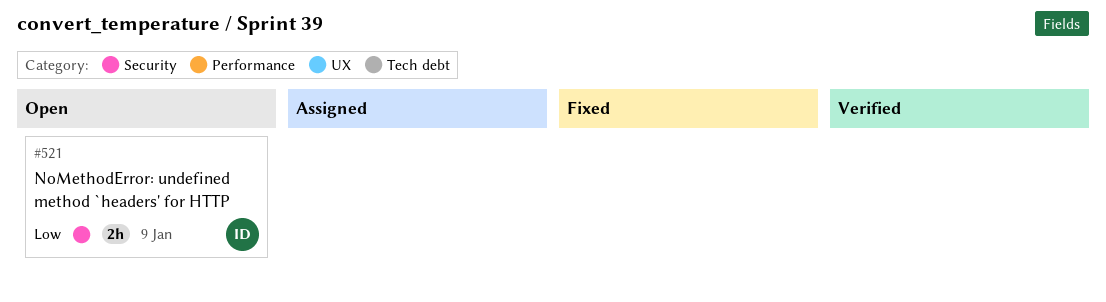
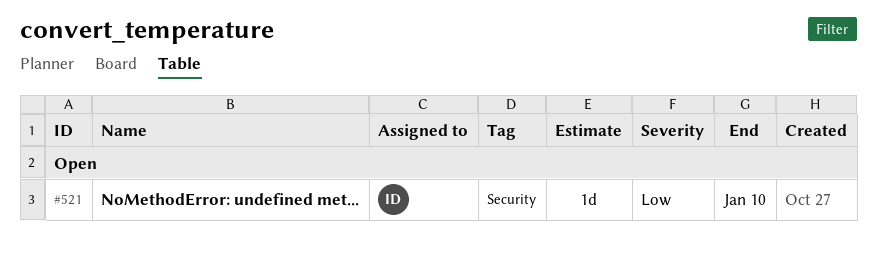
#521, estimate: 2h -> 1d
#521, due: Jan 9 -> Jan 10

